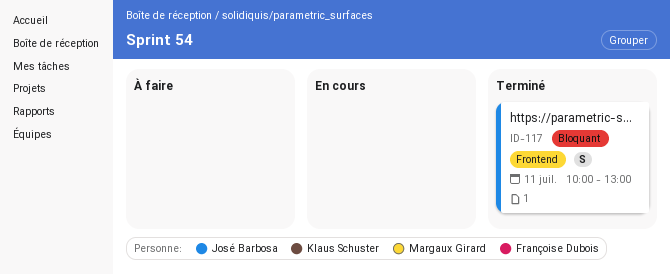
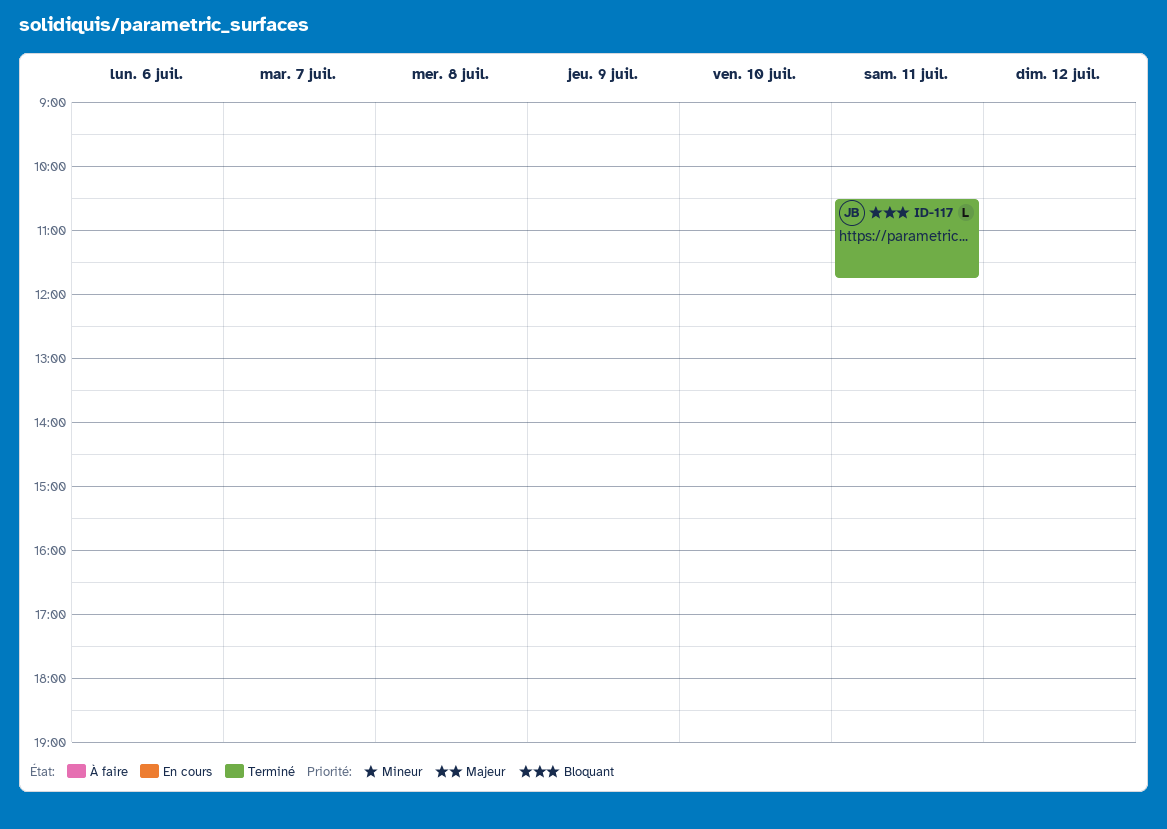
ID-117, estimate: S -> L
ID-117, begins: 10:00 -> 10:30
ID-117, ends: 13:00 -> 11:45

